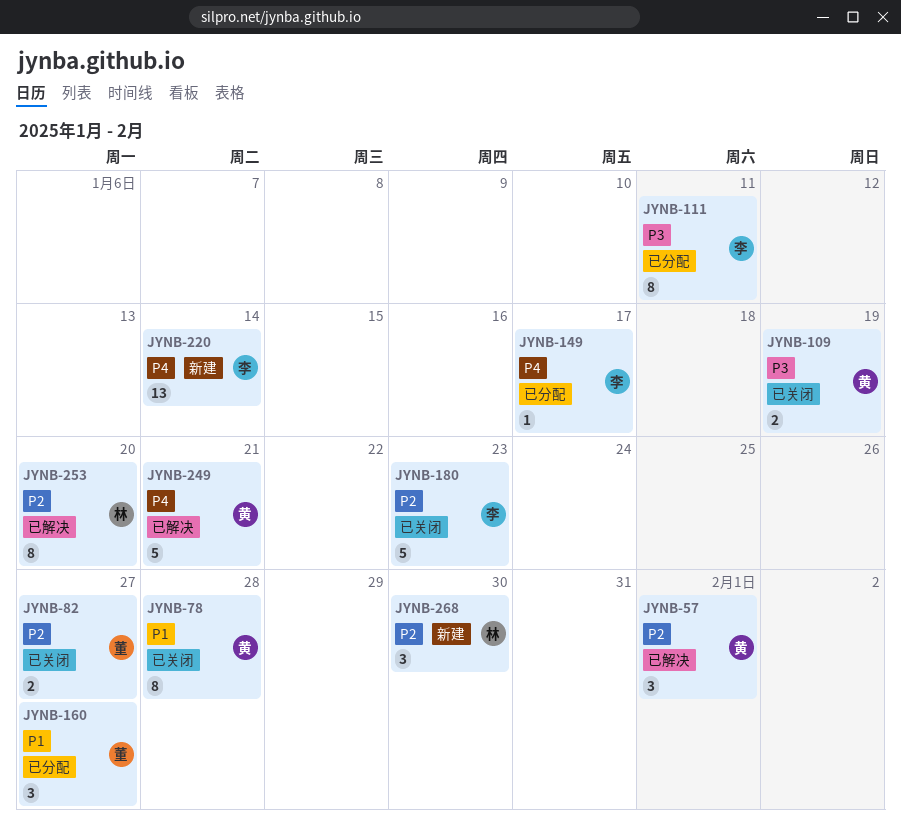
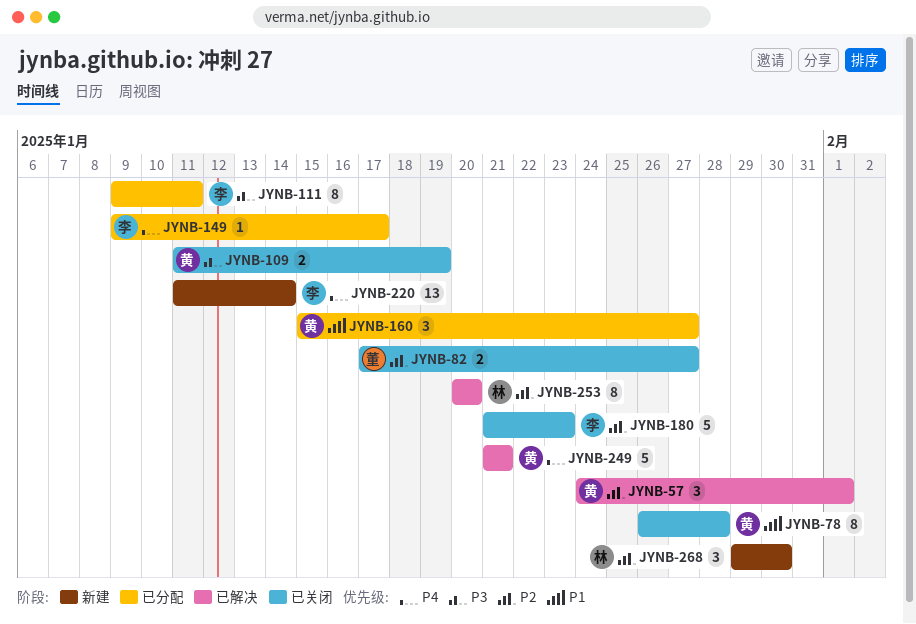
JYNB-160, owner: 董 -> 黄

